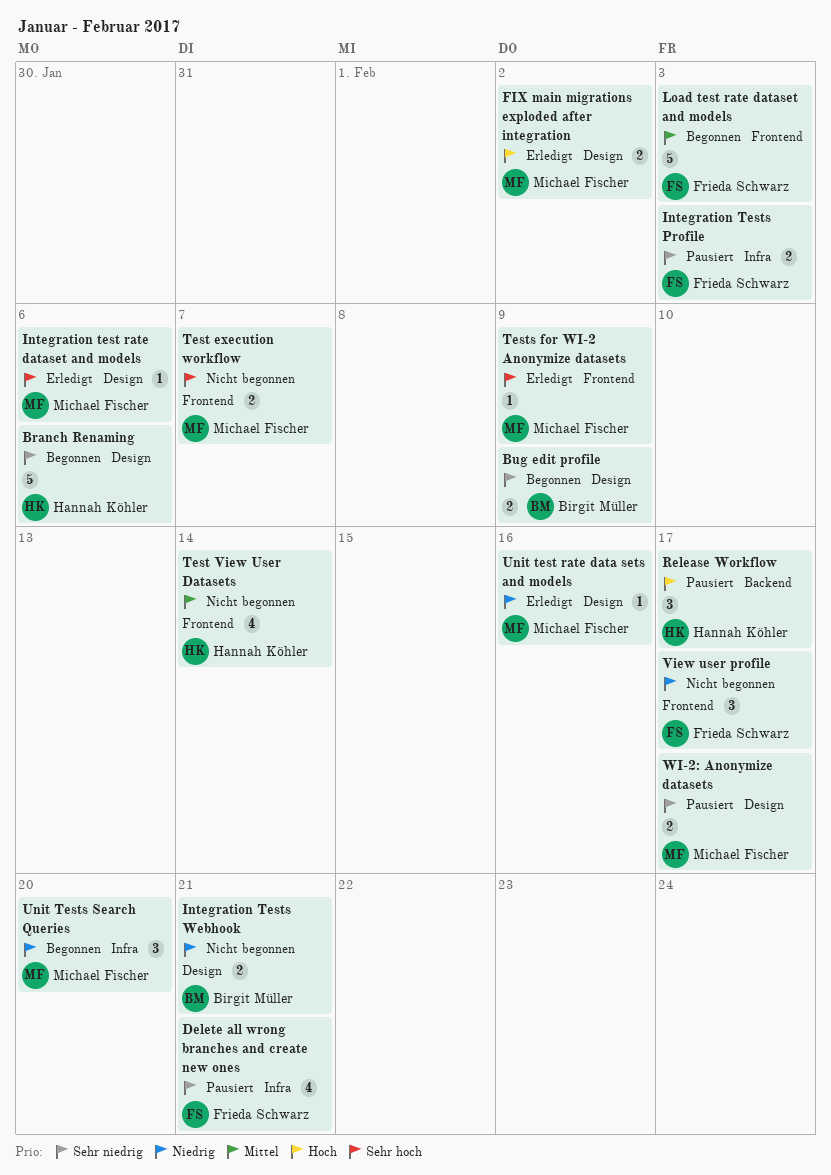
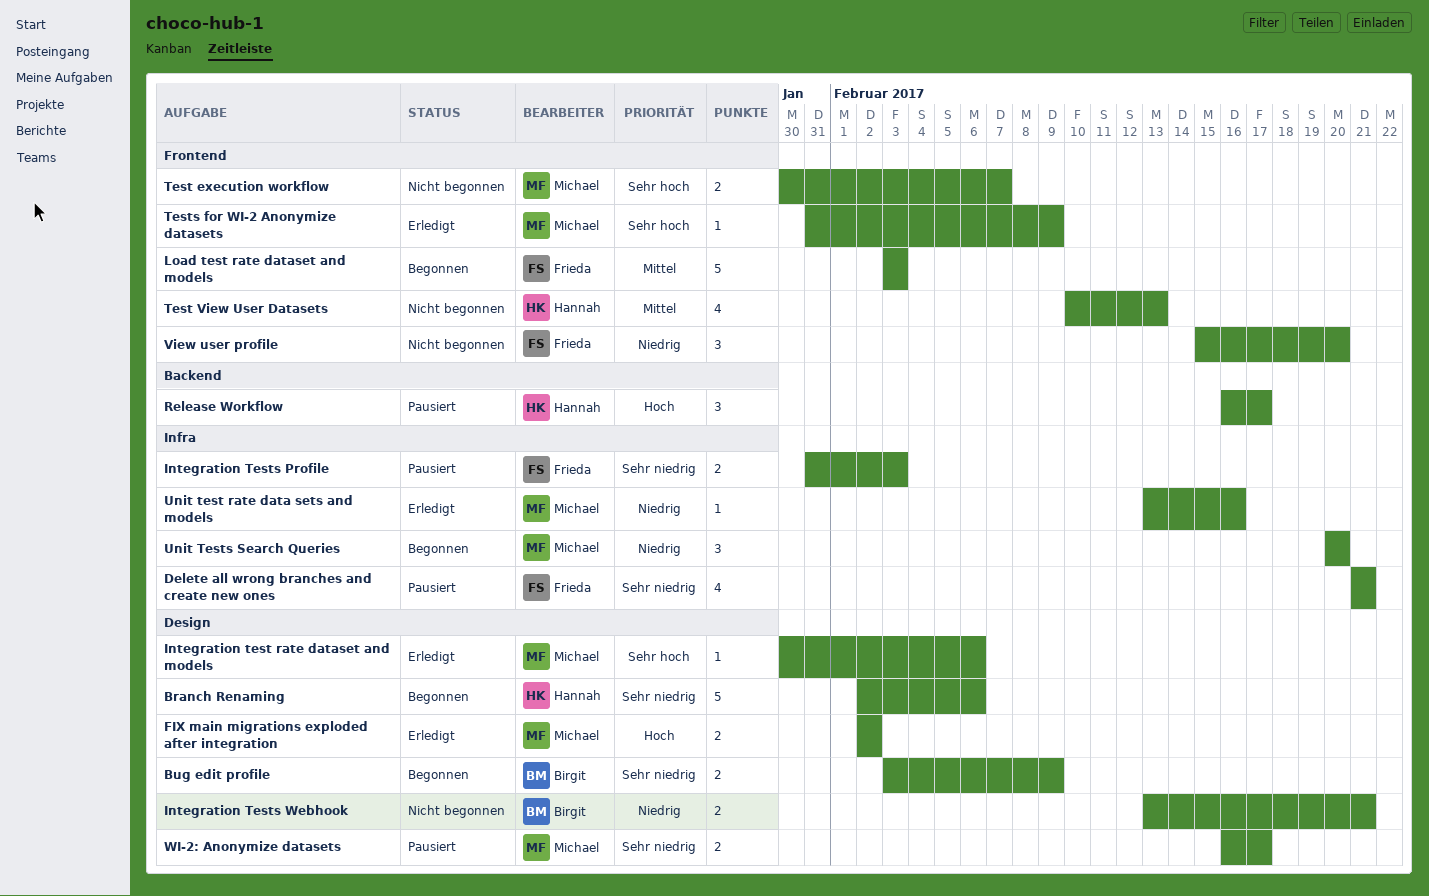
Test View User Datasets, due: Feb 14 -> Feb 13
Unit test rate data sets and models, label: Design -> Infra
View user profile, due: Feb 17 -> Feb 20

